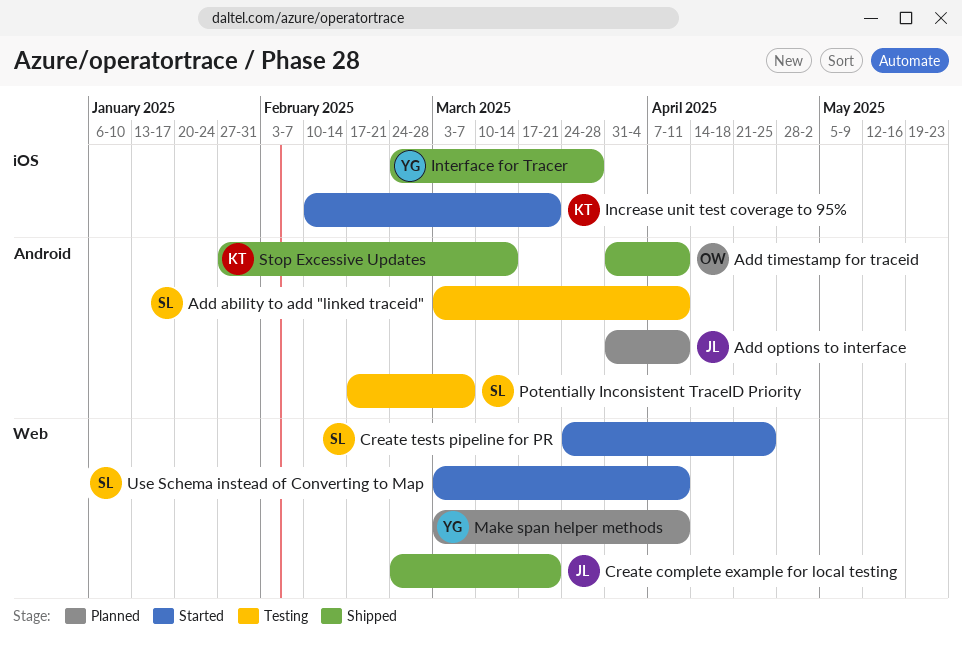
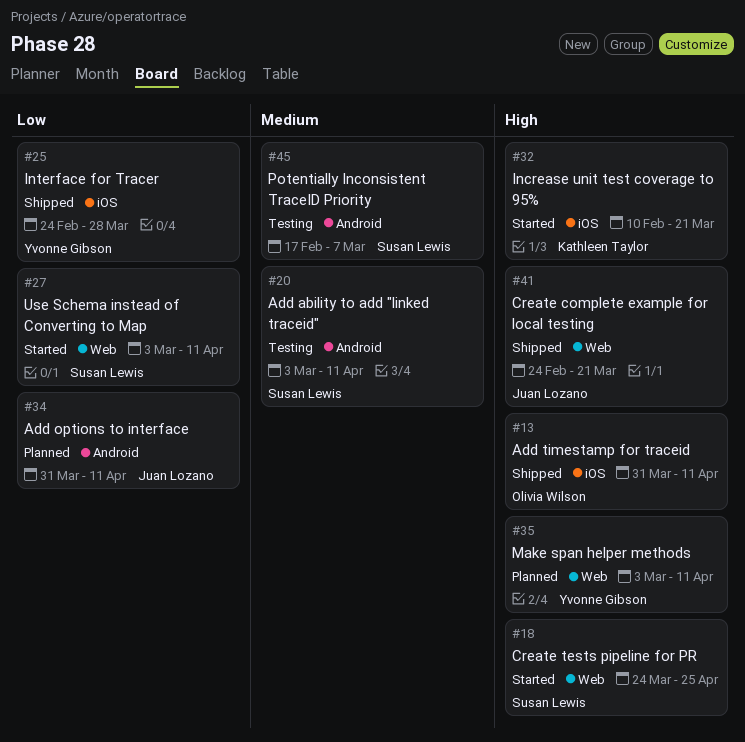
Add timestamp for traceid, label: Android -> iOS
Stop Excessive Updates: present -> none

